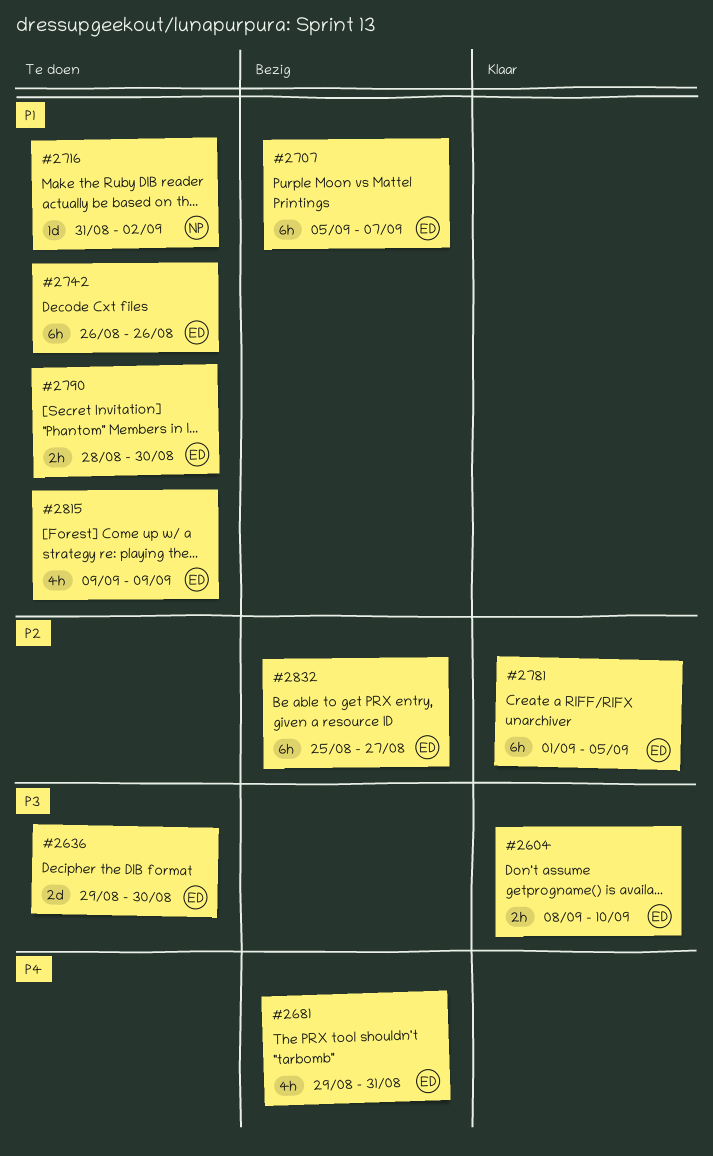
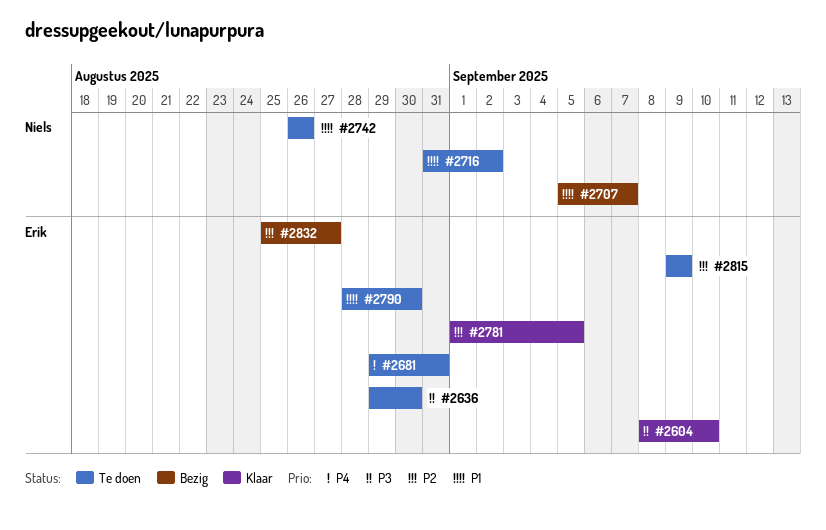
#2681, status: Bezig -> Te doen
#2707, owner: Erik -> Niels
#2742, owner: Erik -> Niels
#2815, priority: P1 -> P2

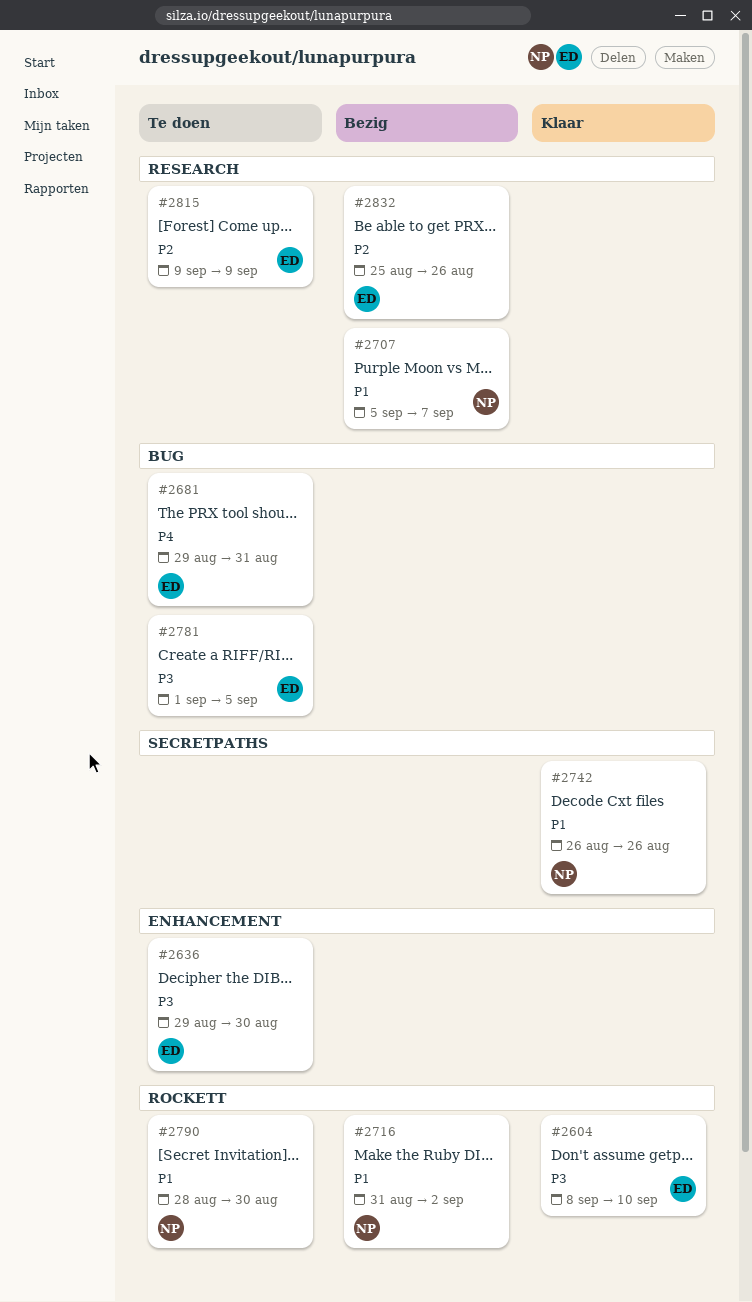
#2716, status: Te doen -> Bezig
#2742, status: Te doen -> Klaar
#2781, status: Klaar -> Te doen
#2781, priority: P2 -> P3
#2790, owner: Erik -> Niels
#2832, due: Aug 27 -> Aug 26

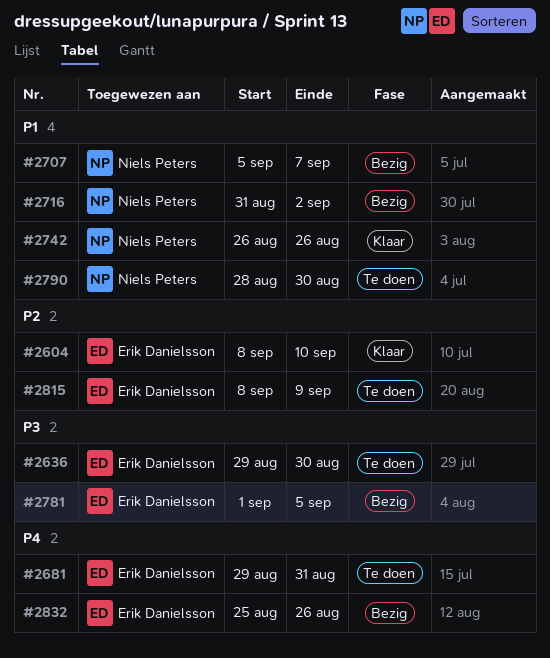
#2604, priority: P3 -> P2
#2781, status: Te doen -> Bezig
#2815, start: Sep 9 -> Sep 8
#2832, priority: P2 -> P4

